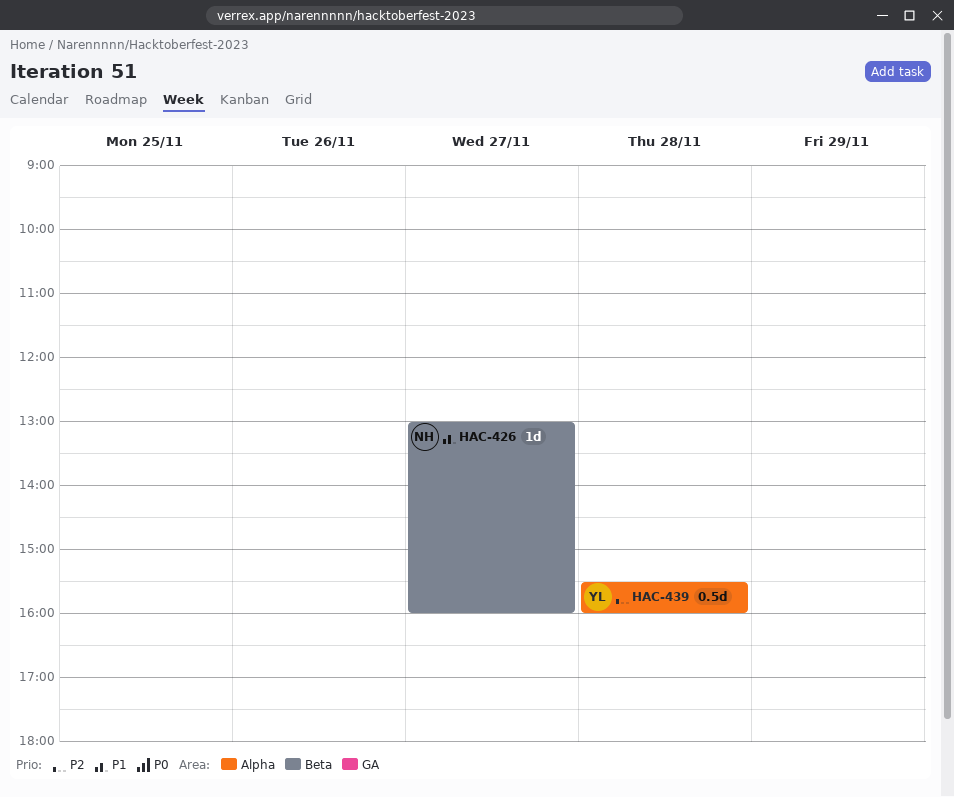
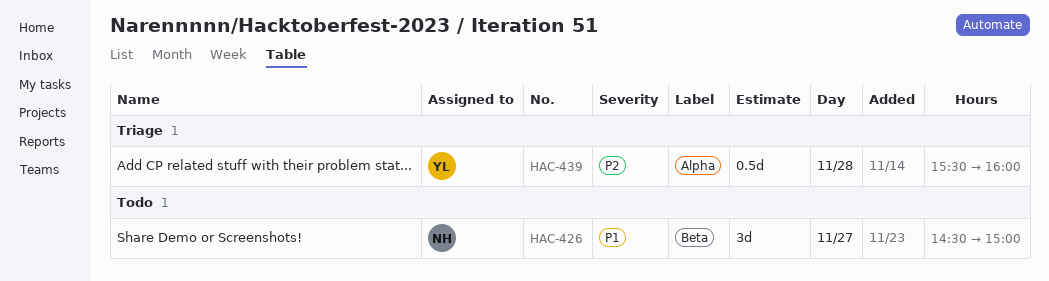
HAC-426, estimate: 1d -> 3d
HAC-426, begins: 13:00 -> 14:30
HAC-426, ends: 16:00 -> 15:00

